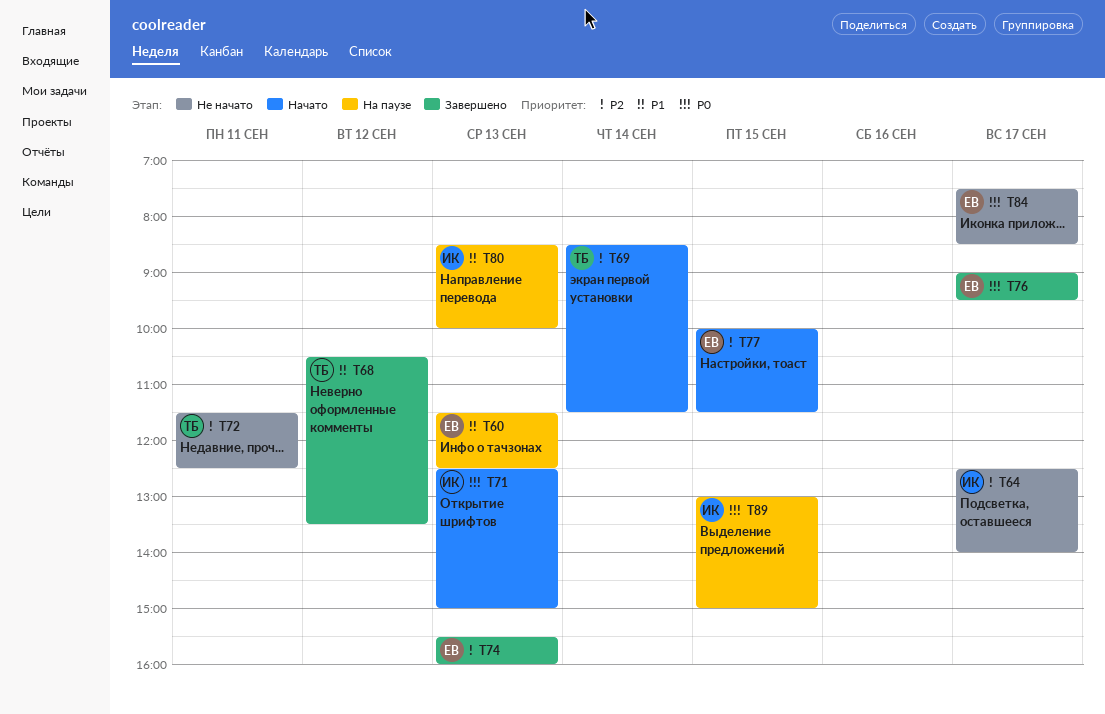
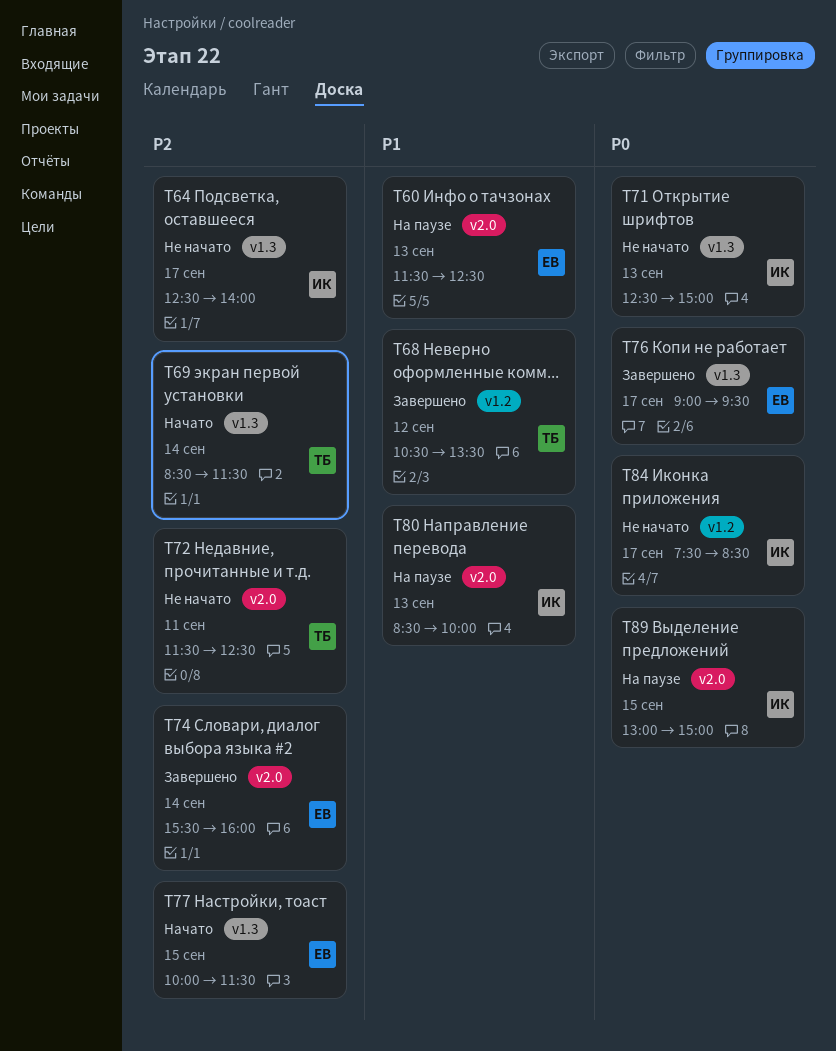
T71, status: Начато -> Не начато
T74, day: Sep 13 -> Sep 14
T84, owner: ЕВ -> ИК

